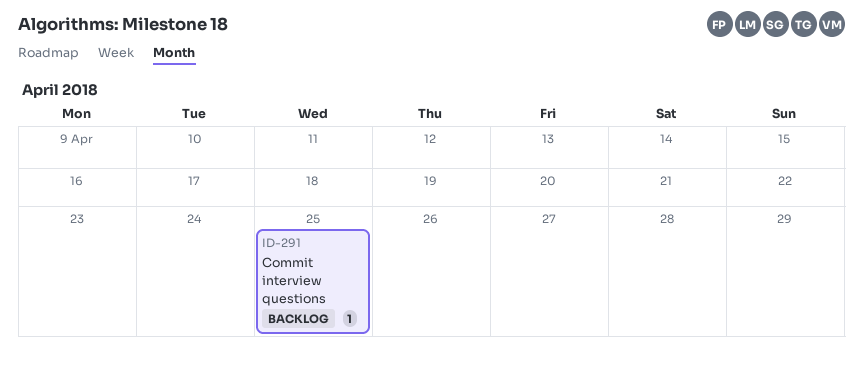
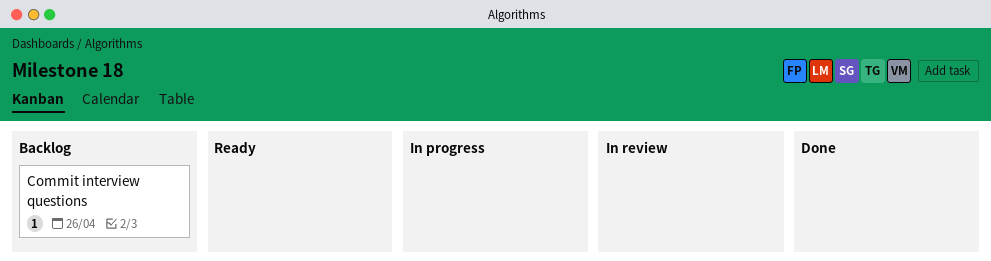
Commit interview questions, due: Apr 25 -> Apr 26

